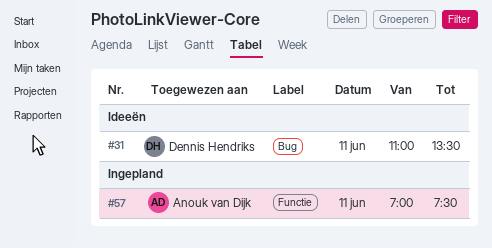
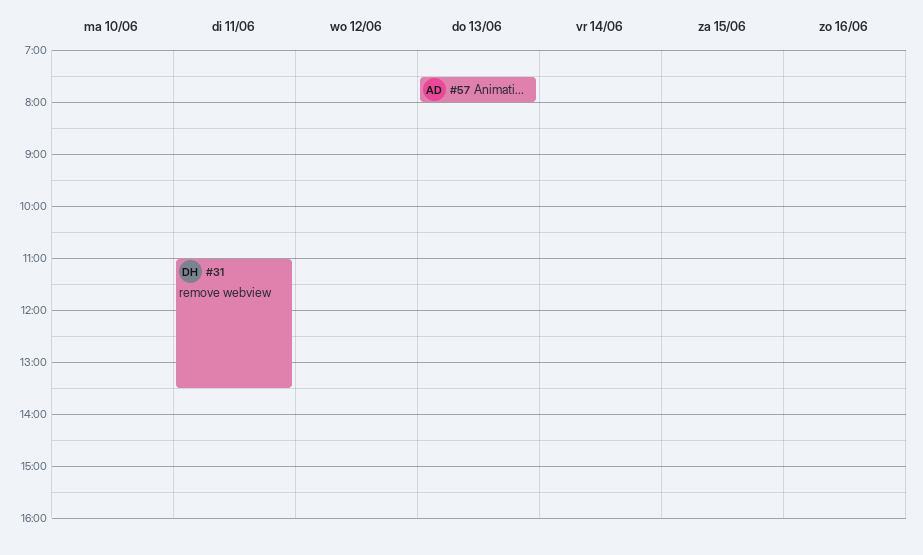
#57, day: Jun 11 -> Jun 13
#57, begins: 07:00 -> 07:30
#57, ends: 07:30 -> 08:00

